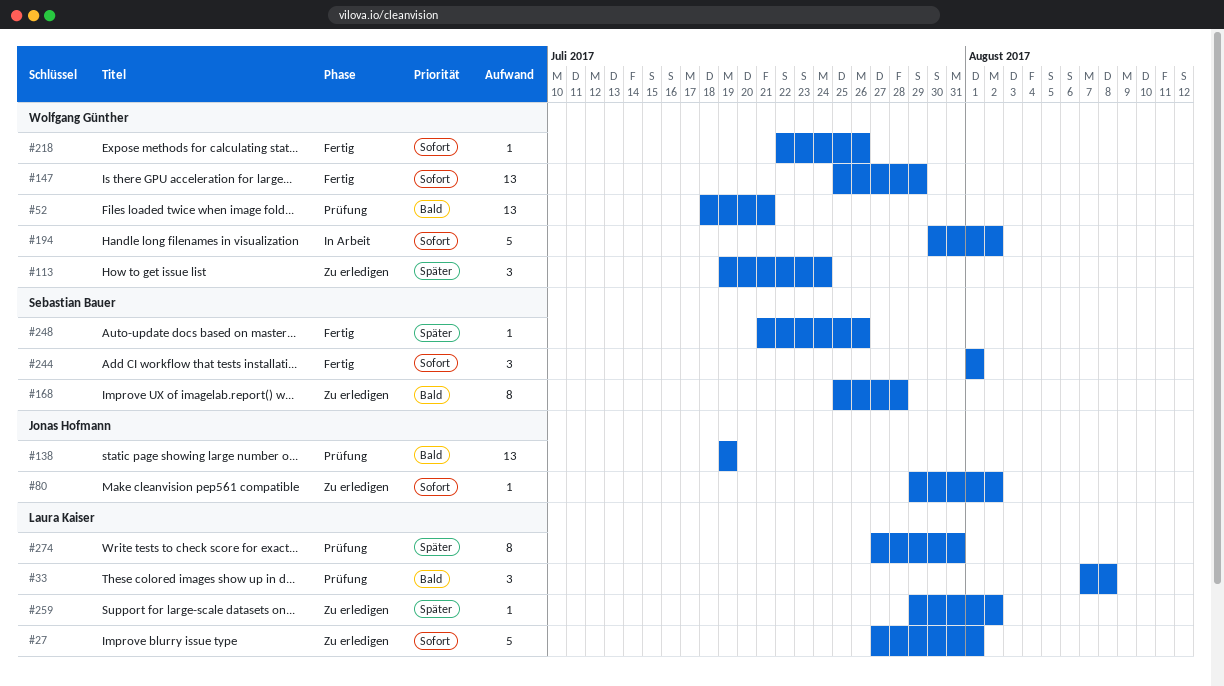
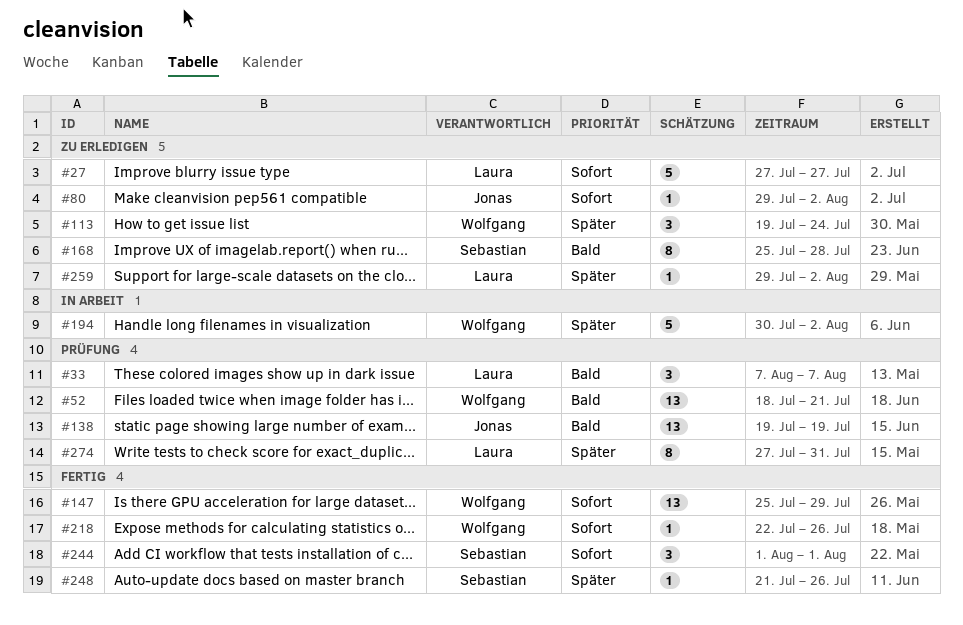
#27, due: Aug 1 -> Jul 27
#33, due: Aug 8 -> Aug 7
#194, priority: Sofort -> Später

